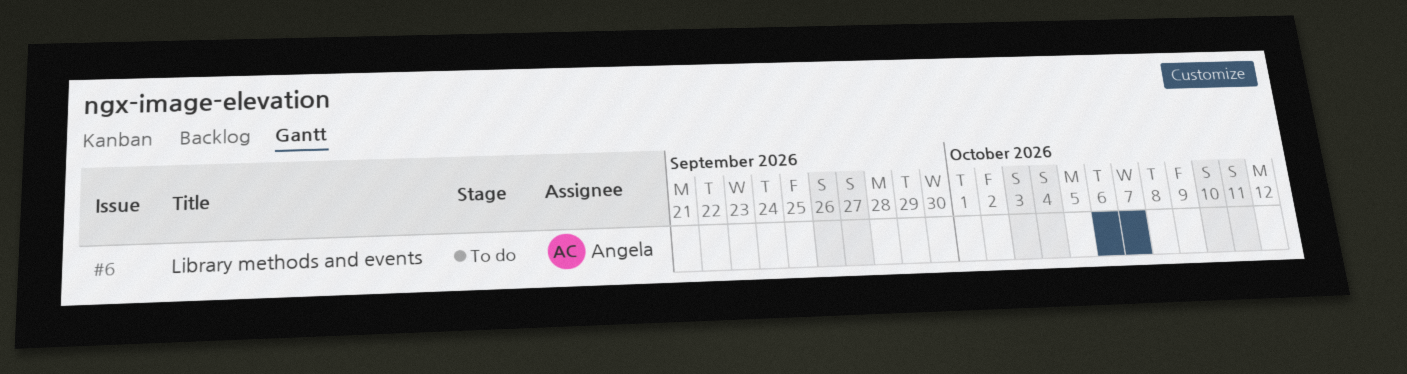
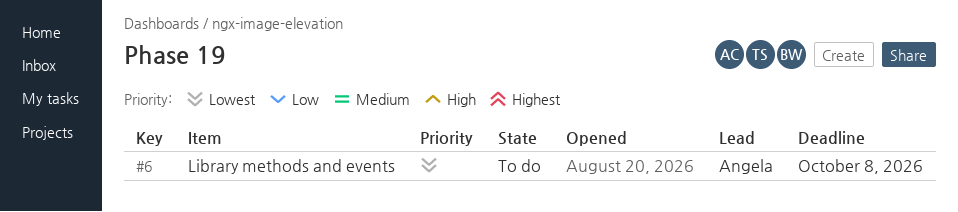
#6, due: Oct 7 -> Oct 8

